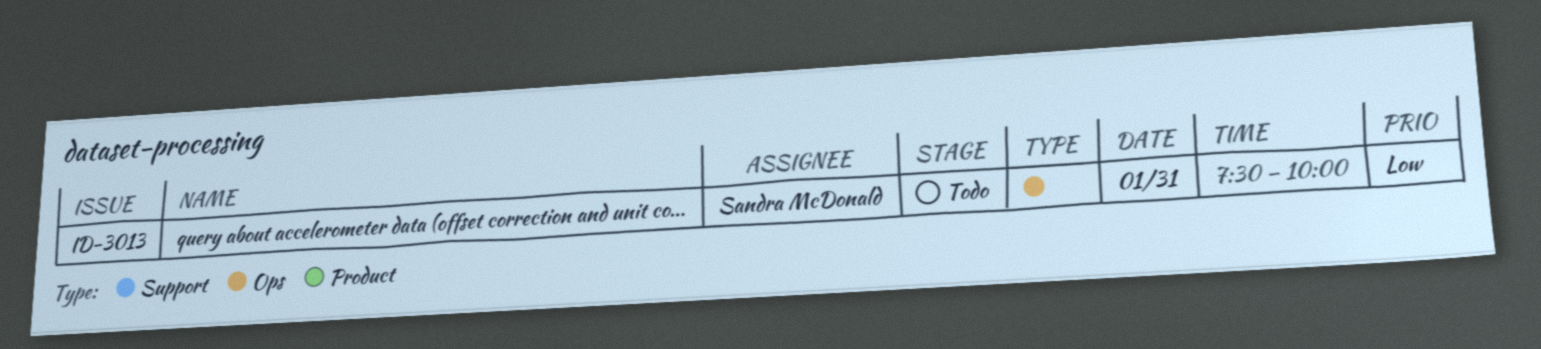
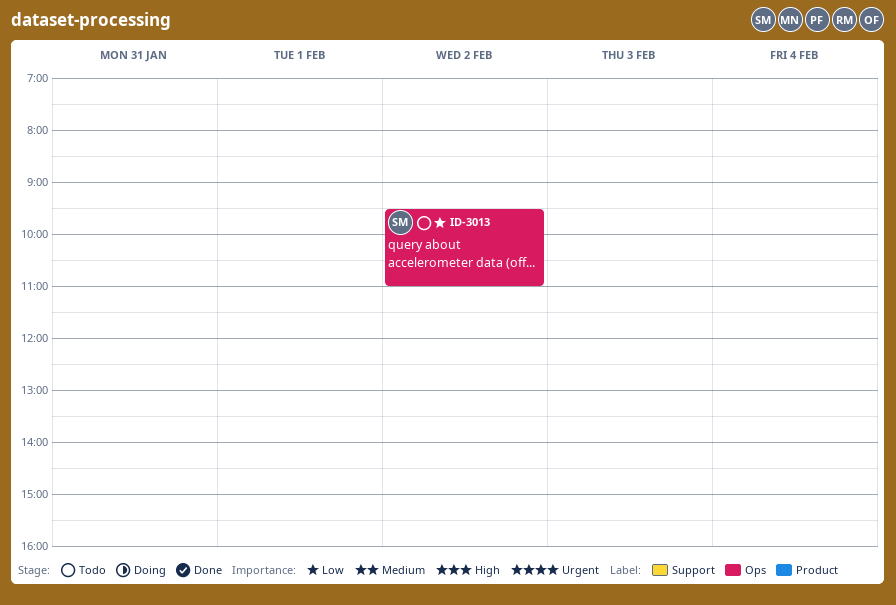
ID-3013, day: Jan 31 -> Feb 2
ID-3013, begins: 07:30 -> 09:30
ID-3013, ends: 10:00 -> 11:00

